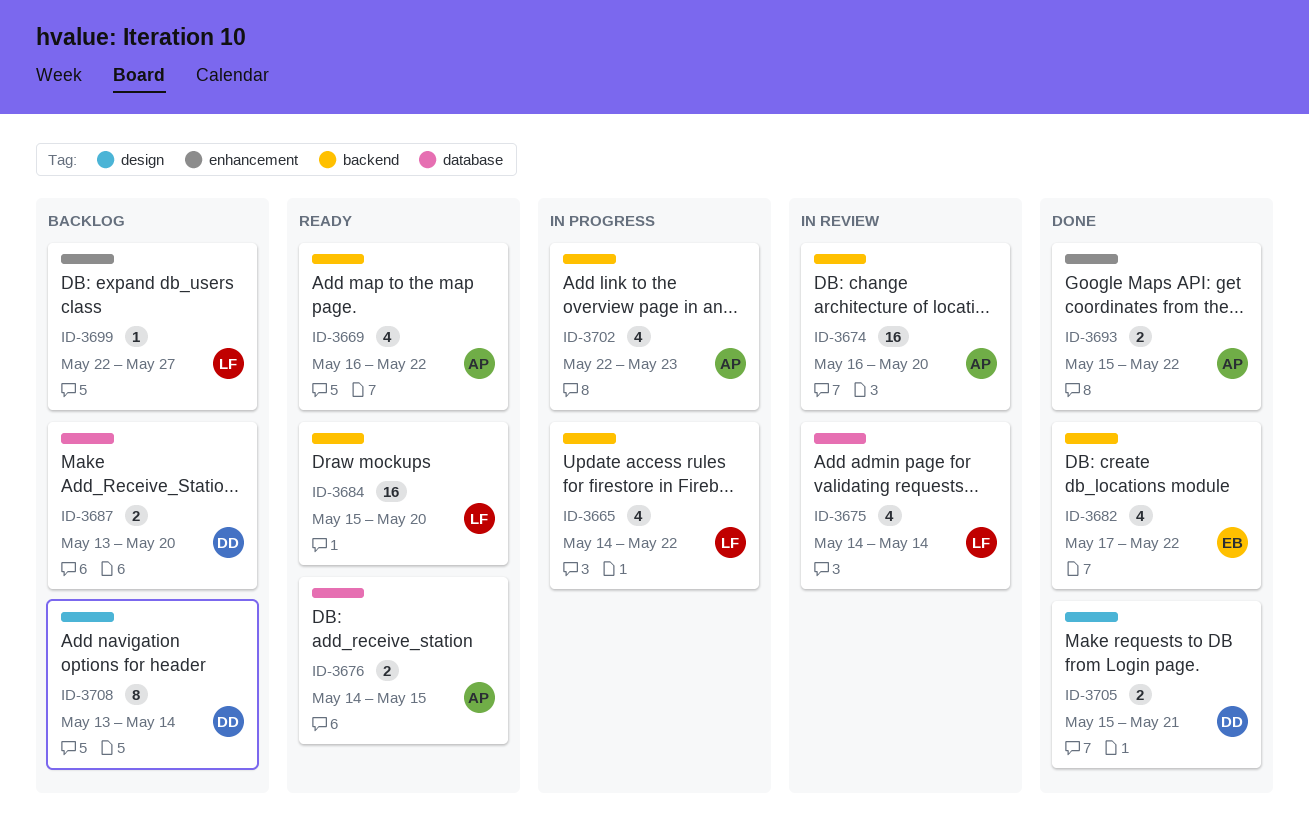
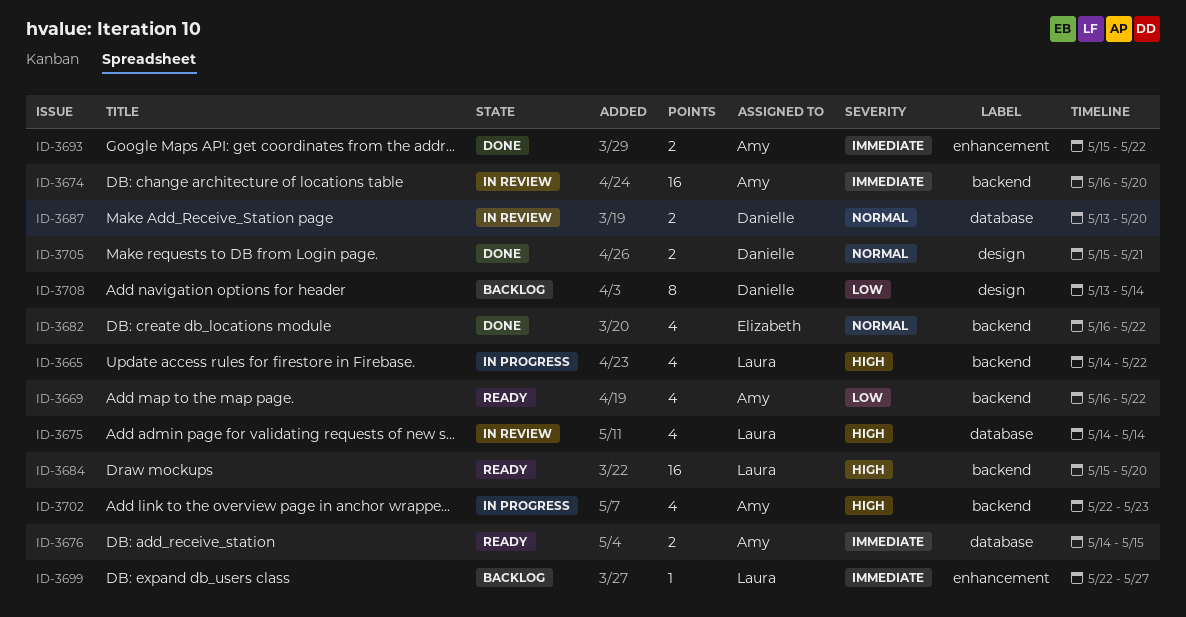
ID-3682, start: May 17 -> May 16
ID-3687, status: Backlog -> In review

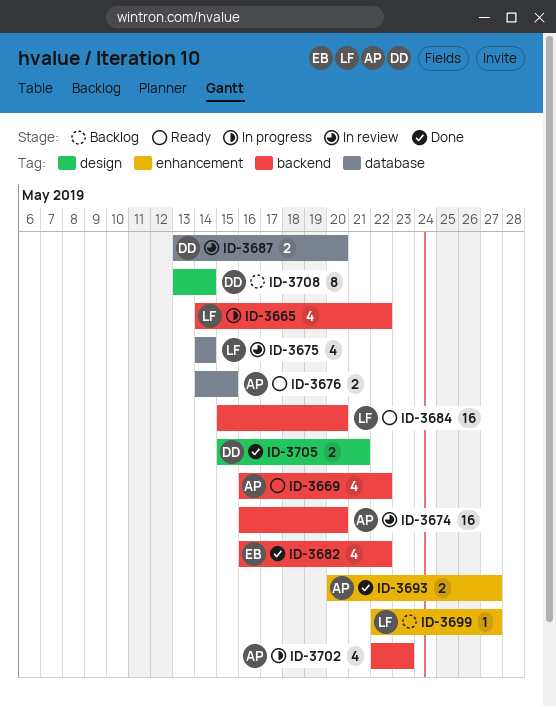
ID-3693, start: May 15 -> May 20
ID-3693, due: May 22 -> May 27

